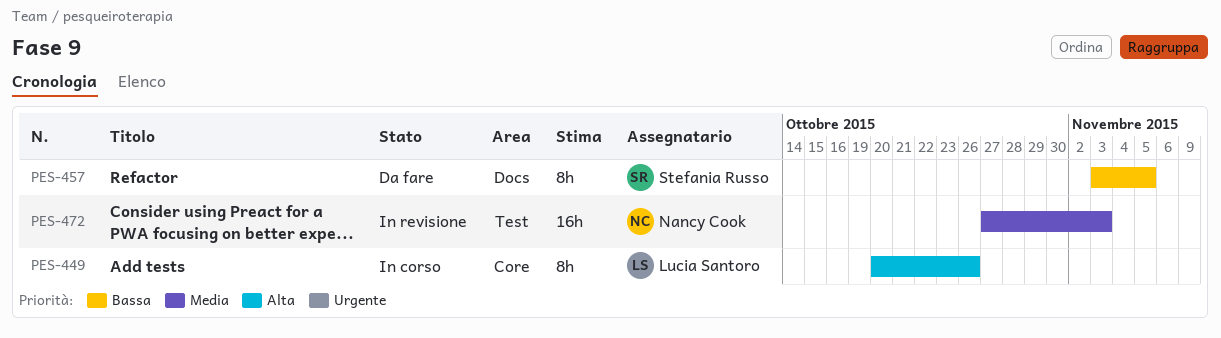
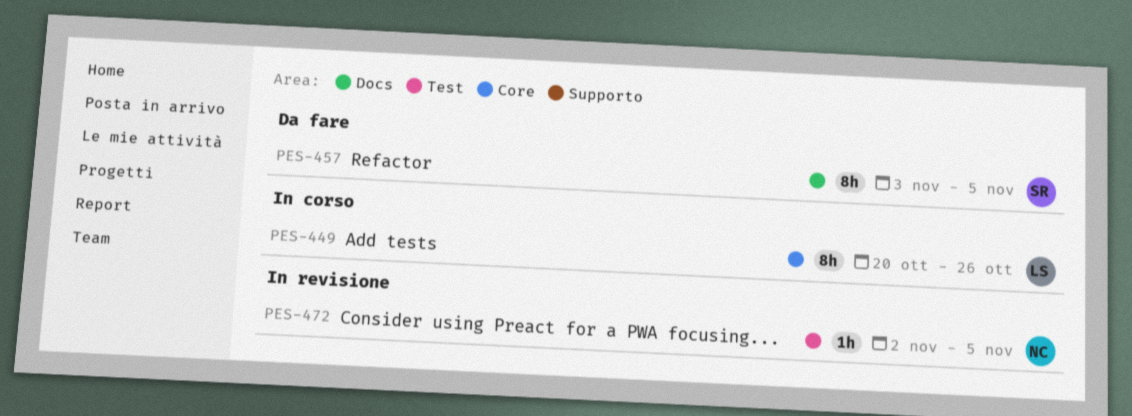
PES-472, estimate: 16h -> 1h
PES-472, start: Oct 27 -> Nov 2
PES-472, due: Nov 3 -> Nov 5

